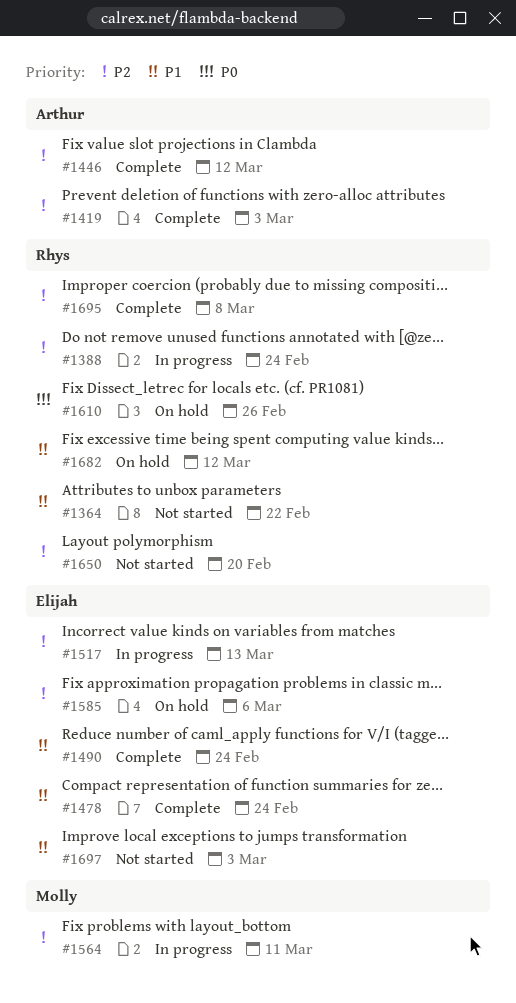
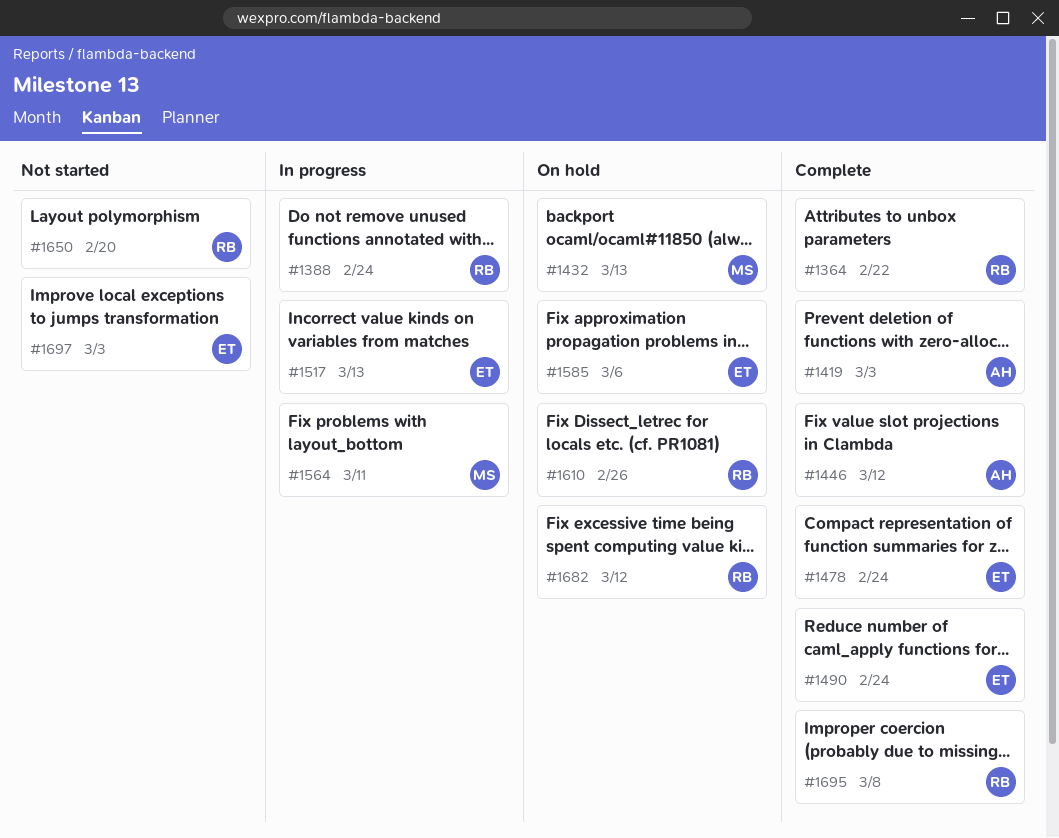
#1364, status: Not started -> Complete
#1432: none -> present

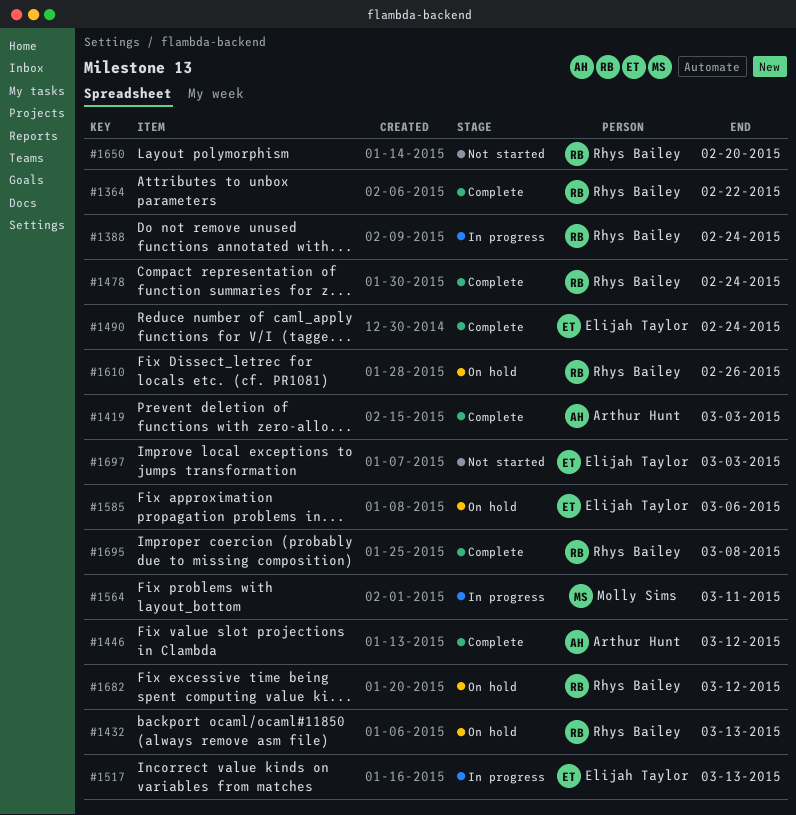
#1432, owner: Molly Sims -> Rhys Bailey
#1478, owner: Elijah Taylor -> Rhys Bailey

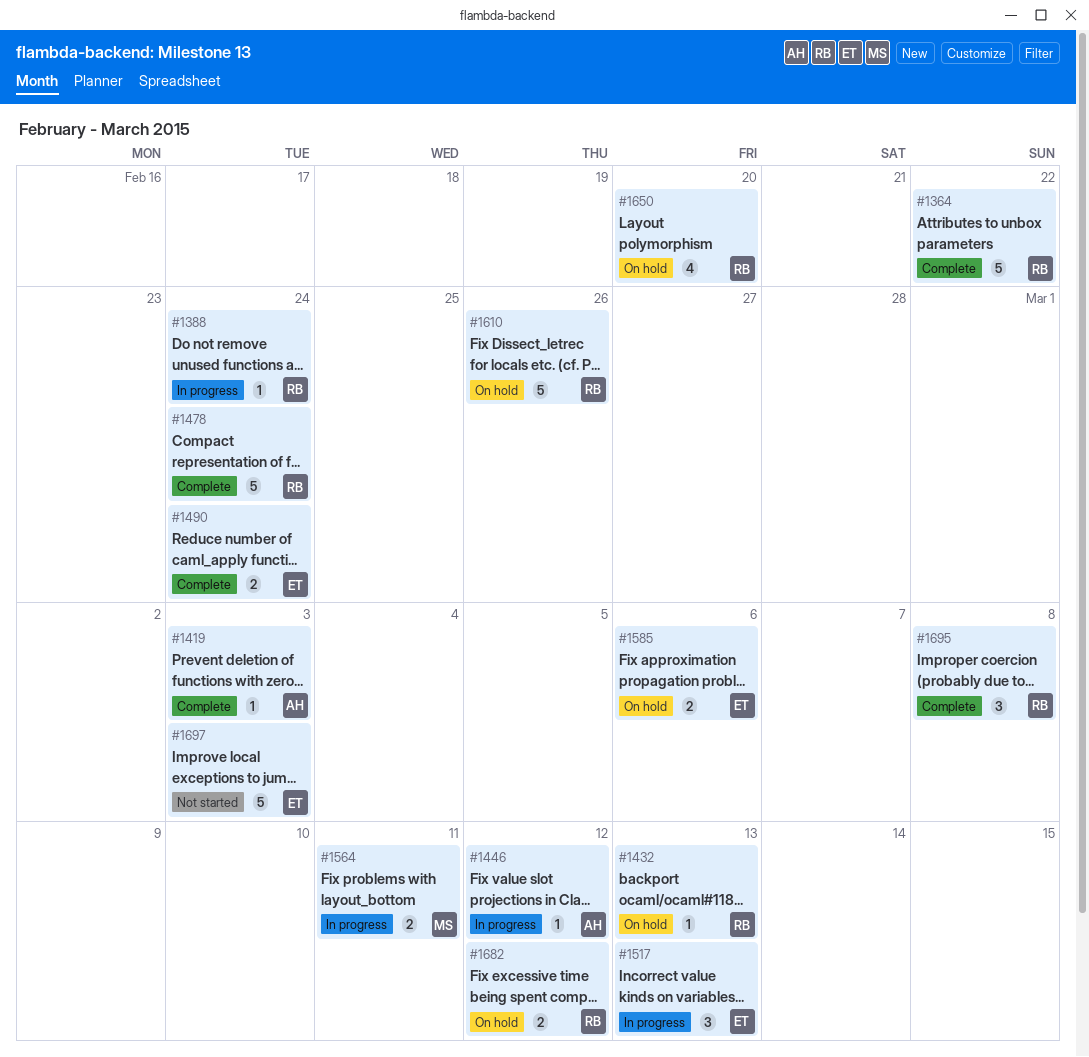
#1446, status: Complete -> In progress
#1650, status: Not started -> On hold

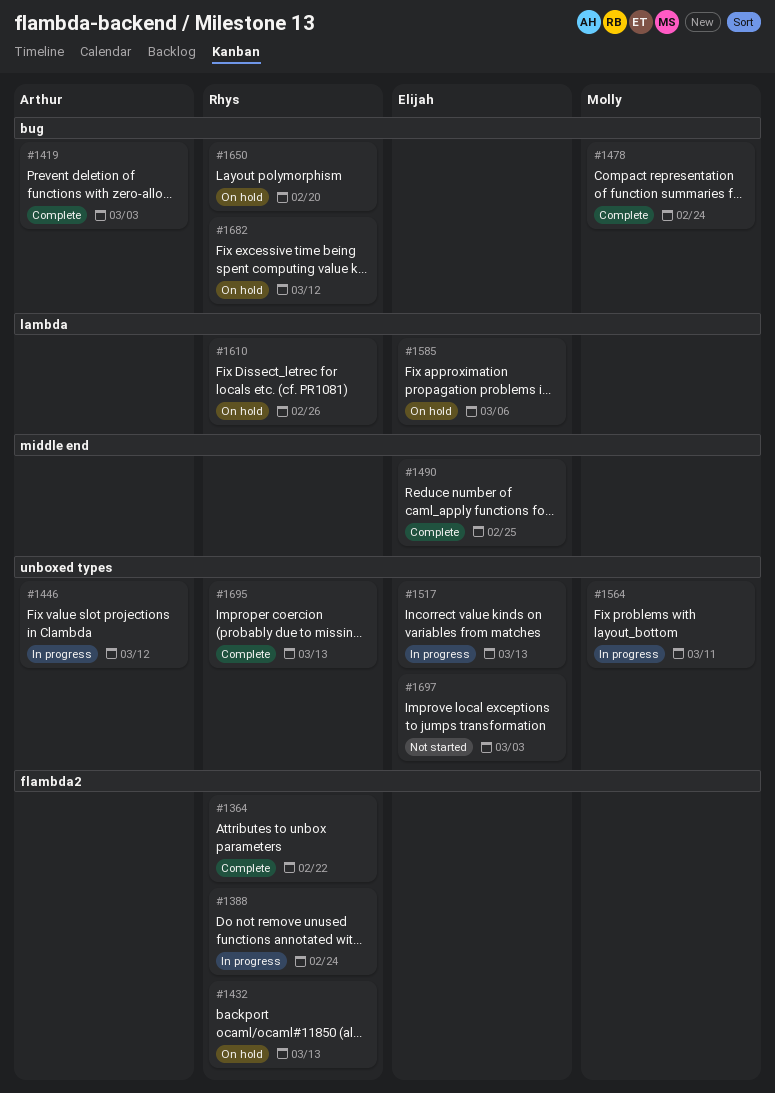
#1478, owner: Rhys -> Molly
#1490, due: Feb 24 -> Feb 25
#1695, due: Mar 8 -> Mar 13

